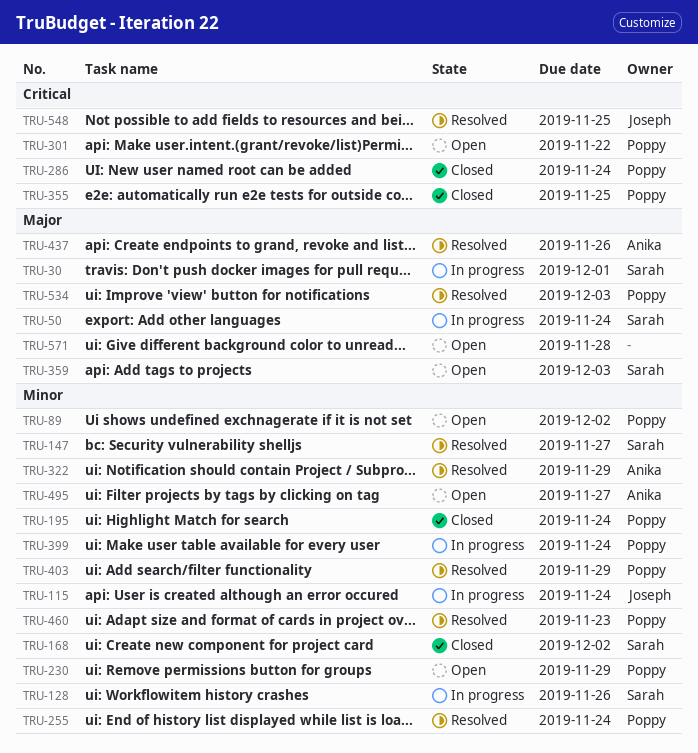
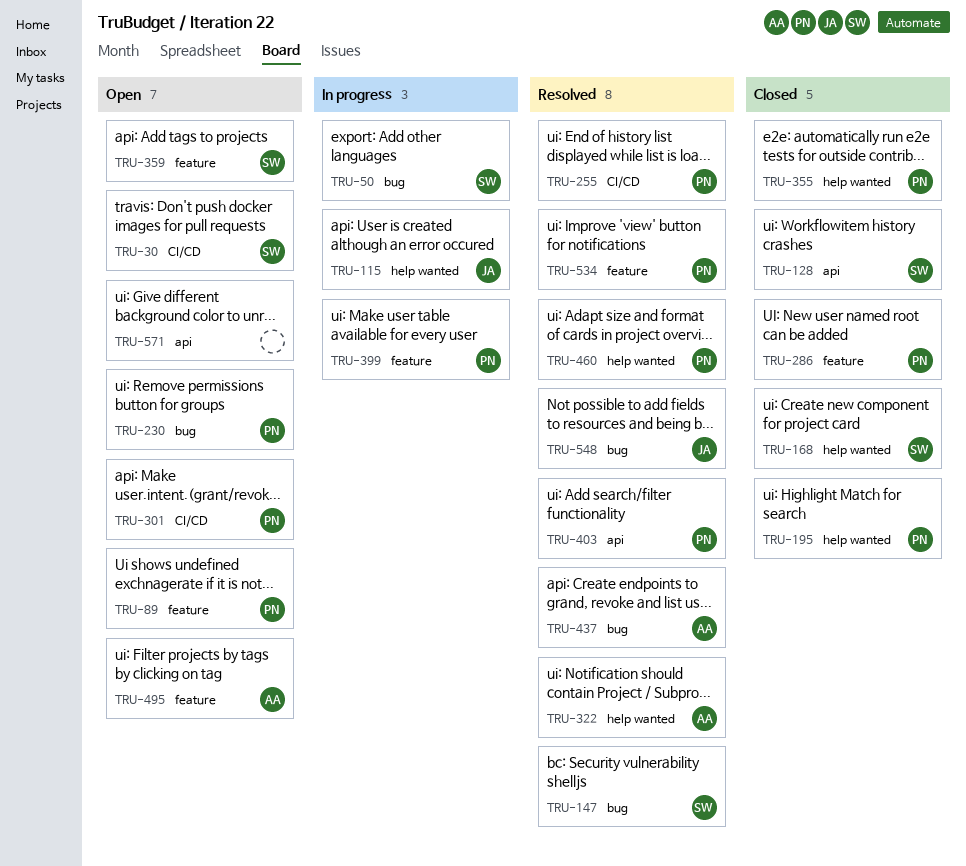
TRU-30, status: In progress -> Open
TRU-128, status: In progress -> Closed

